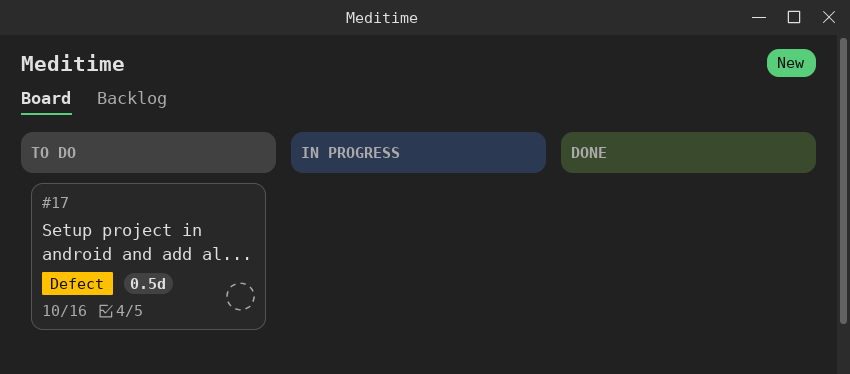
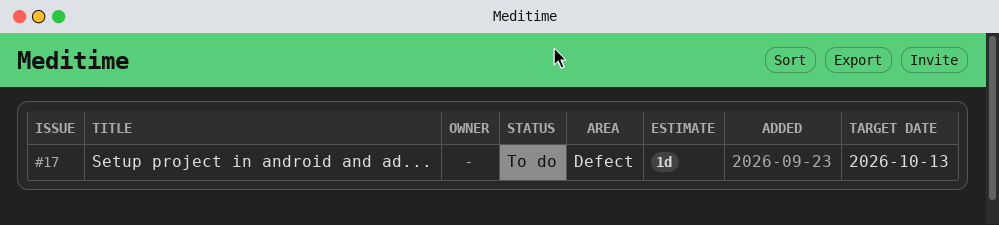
#17, estimate: 0.5d -> 1d
#17, due: Oct 16 -> Oct 13

